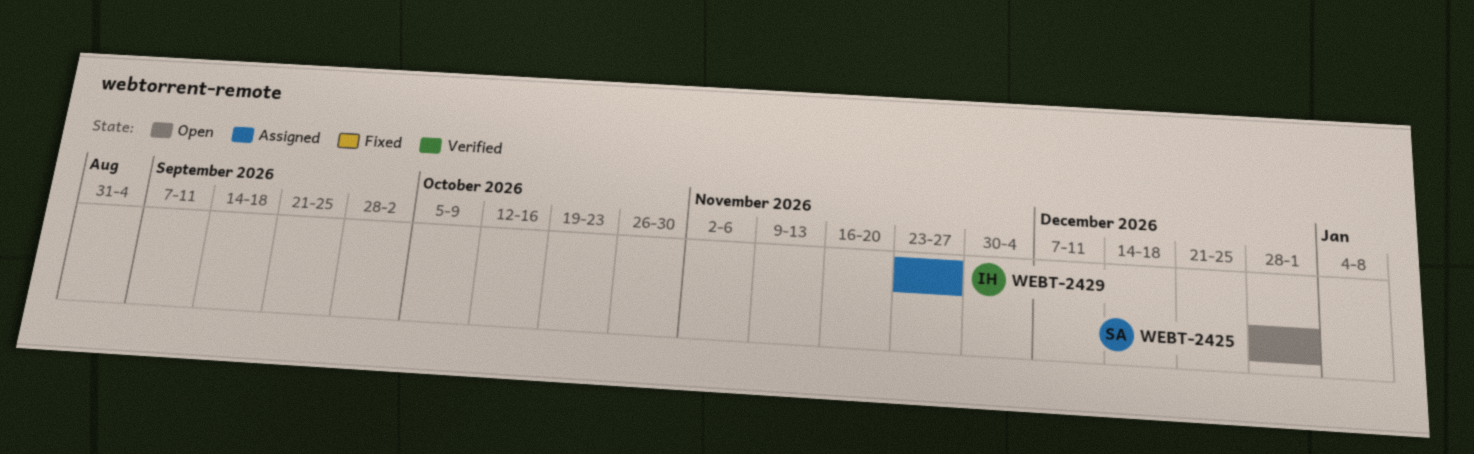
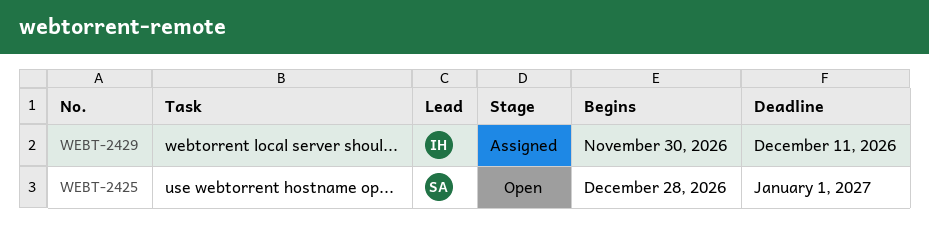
WEBT-2429, start: Nov 23 -> Nov 30
WEBT-2429, due: Nov 27 -> Dec 11

